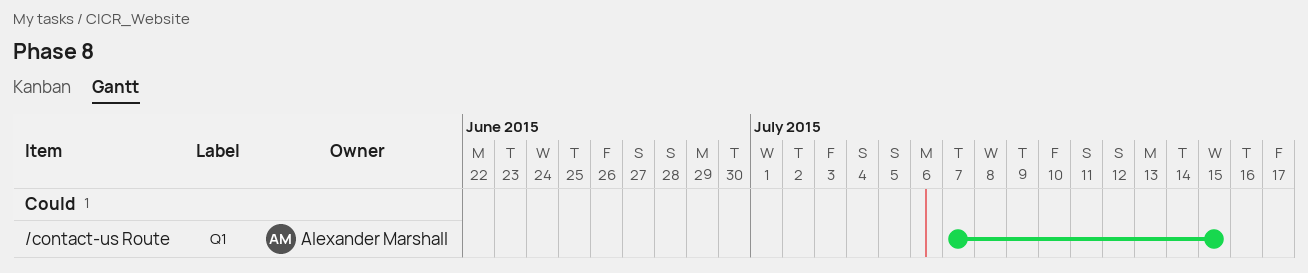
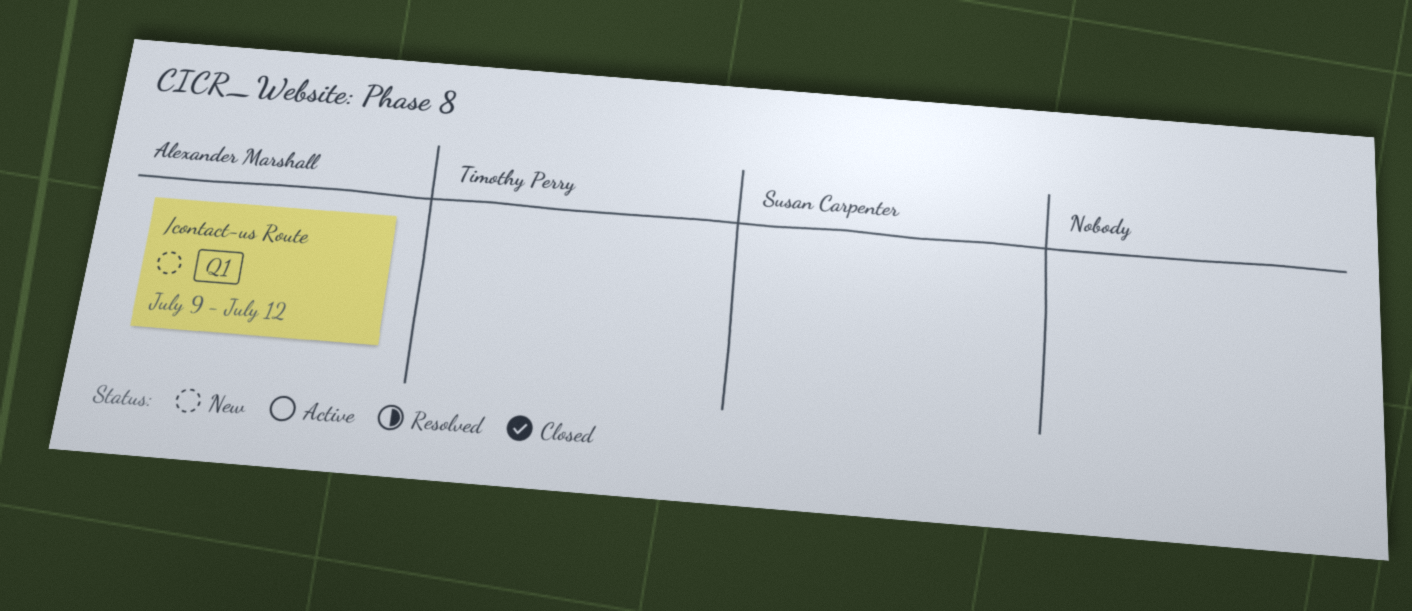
/contact-us Route, start: Jul 7 -> Jul 9
/contact-us Route, due: Jul 15 -> Jul 12

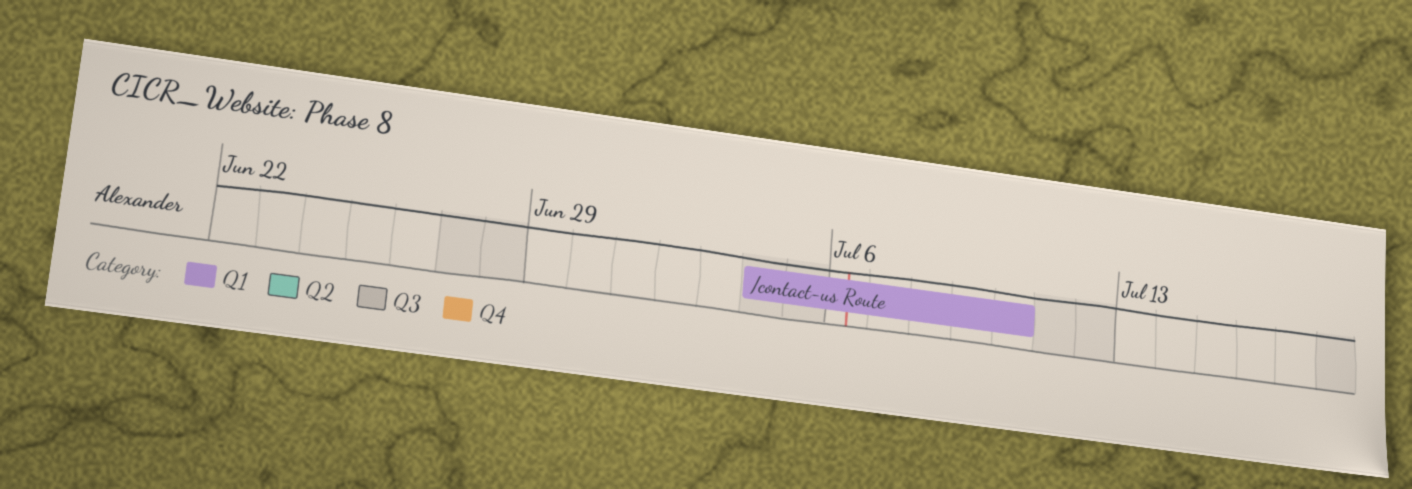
/contact-us Route, start: Jul 9 -> Jul 4
/contact-us Route, due: Jul 12 -> Jul 10

